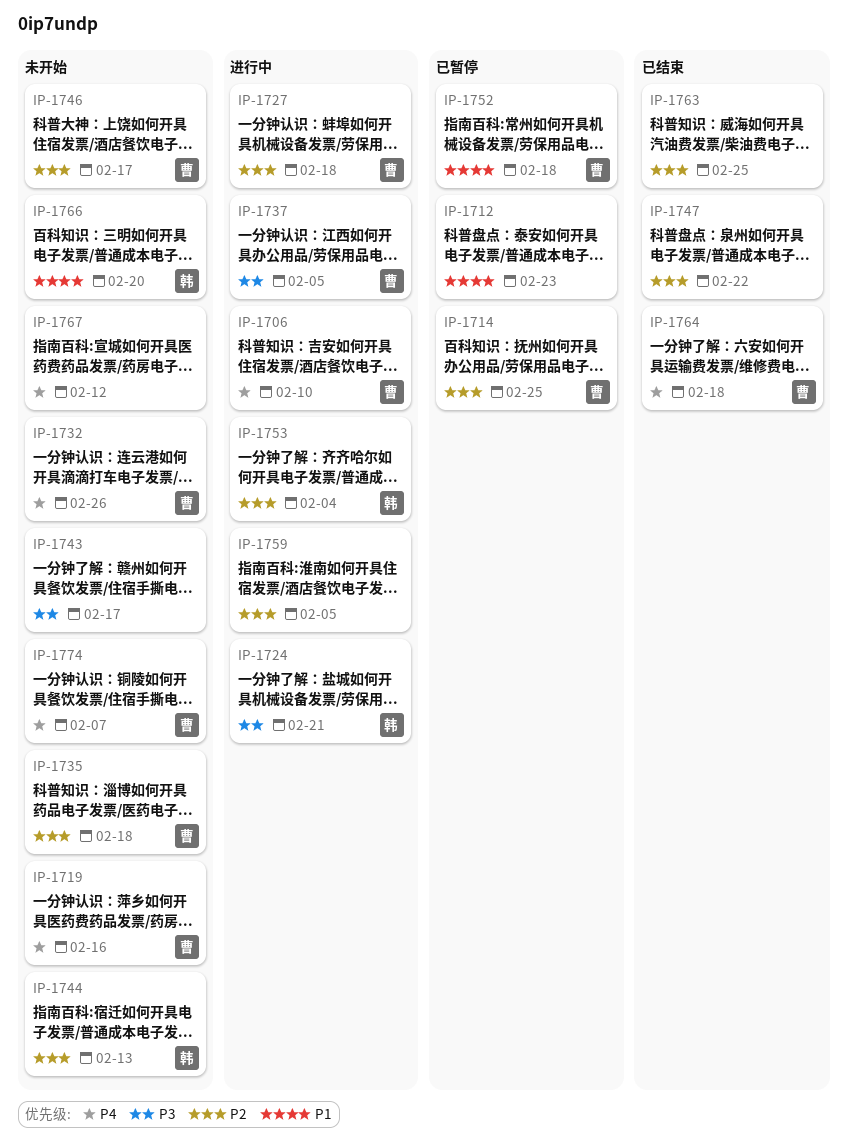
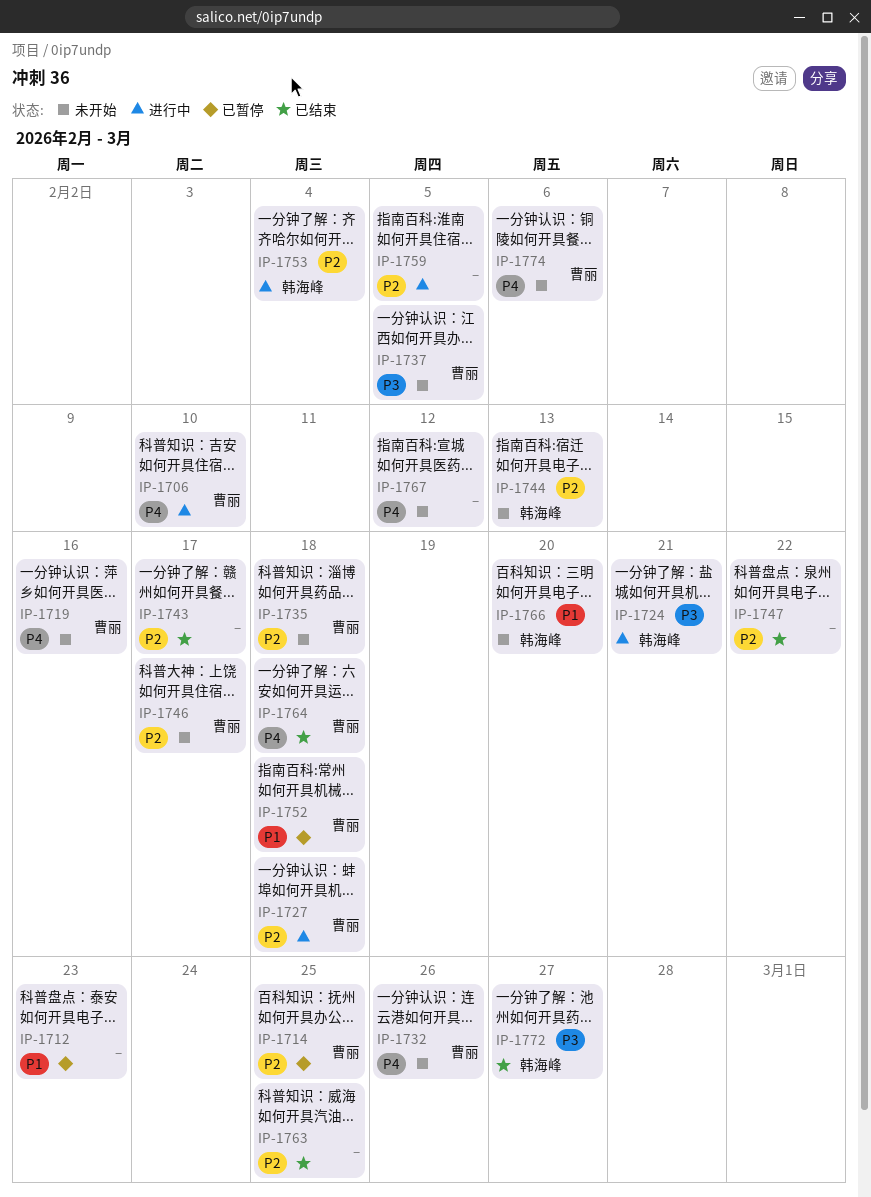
IP-1737, status: 进行中 -> 未开始
IP-1743, status: 未开始 -> 已结束
IP-1743, priority: P3 -> P2
IP-1772: none -> present
IP-1774, due: Feb 7 -> Feb 6

